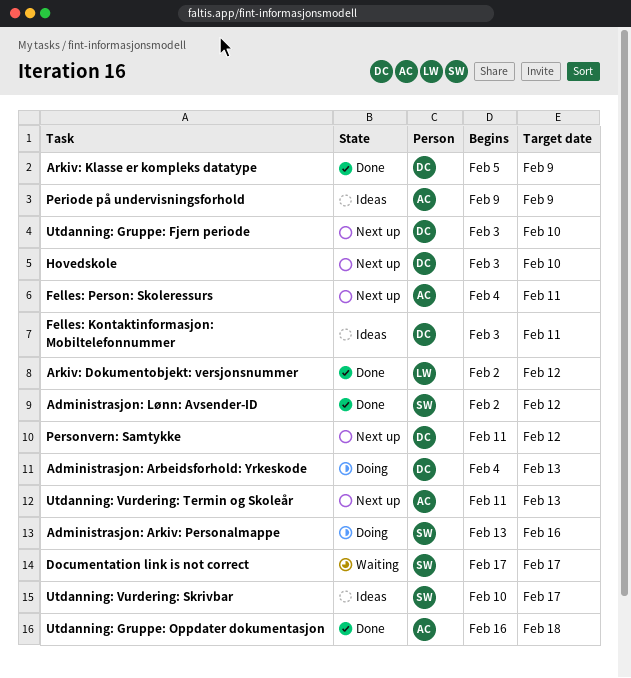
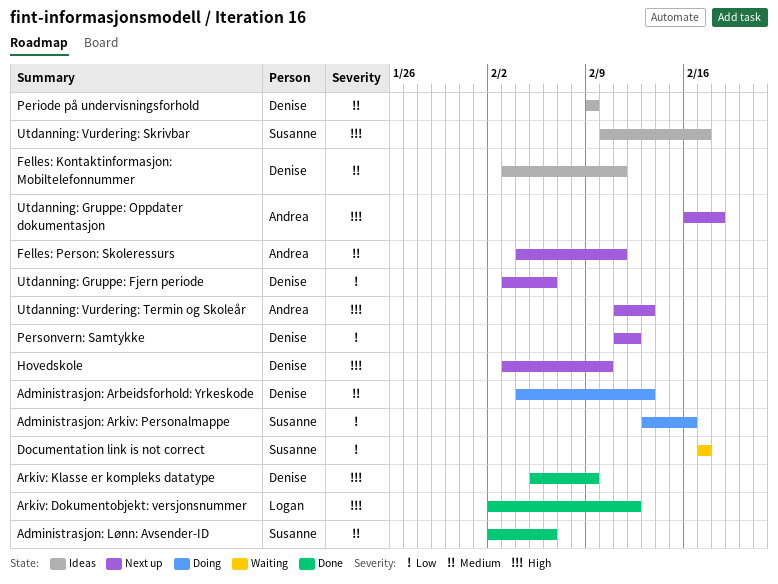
Administrasjon: Lønn: Avsender-ID, due: Feb 12 -> Feb 6
Periode på undervisningsforhold, owner: Andrea -> Denise
Utdanning: Gruppe: Fjern periode, due: Feb 10 -> Feb 6
Utdanning: Gruppe: Oppdater dokumentasjon, status: Done -> Next up

